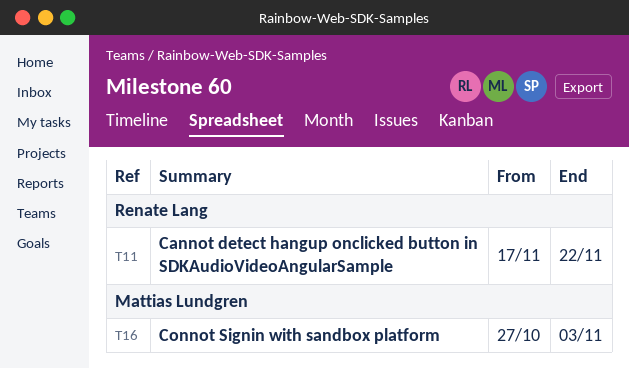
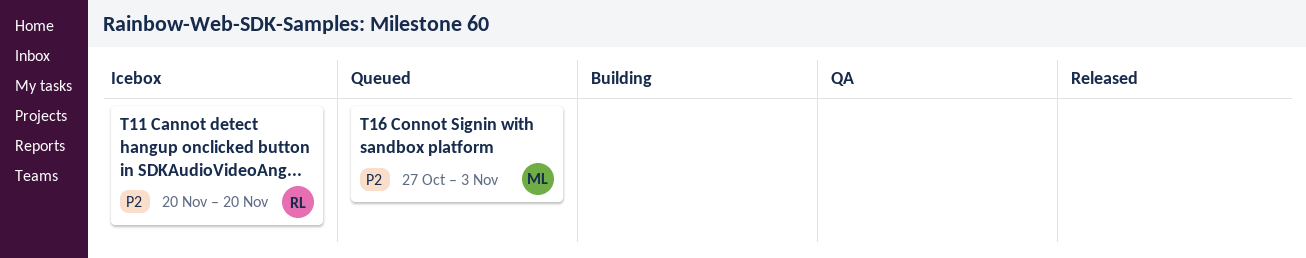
T11, start: Nov 17 -> Nov 20
T11, due: Nov 22 -> Nov 20

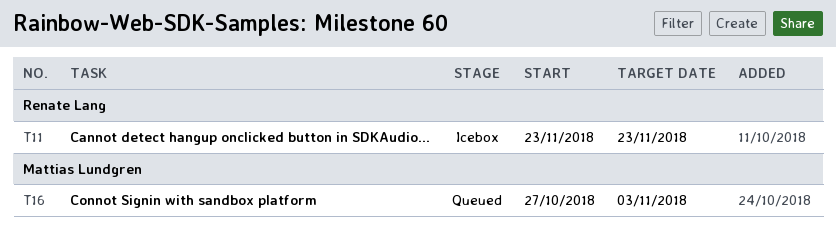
T11, start: Nov 20 -> Nov 23
T11, due: Nov 20 -> Nov 23

